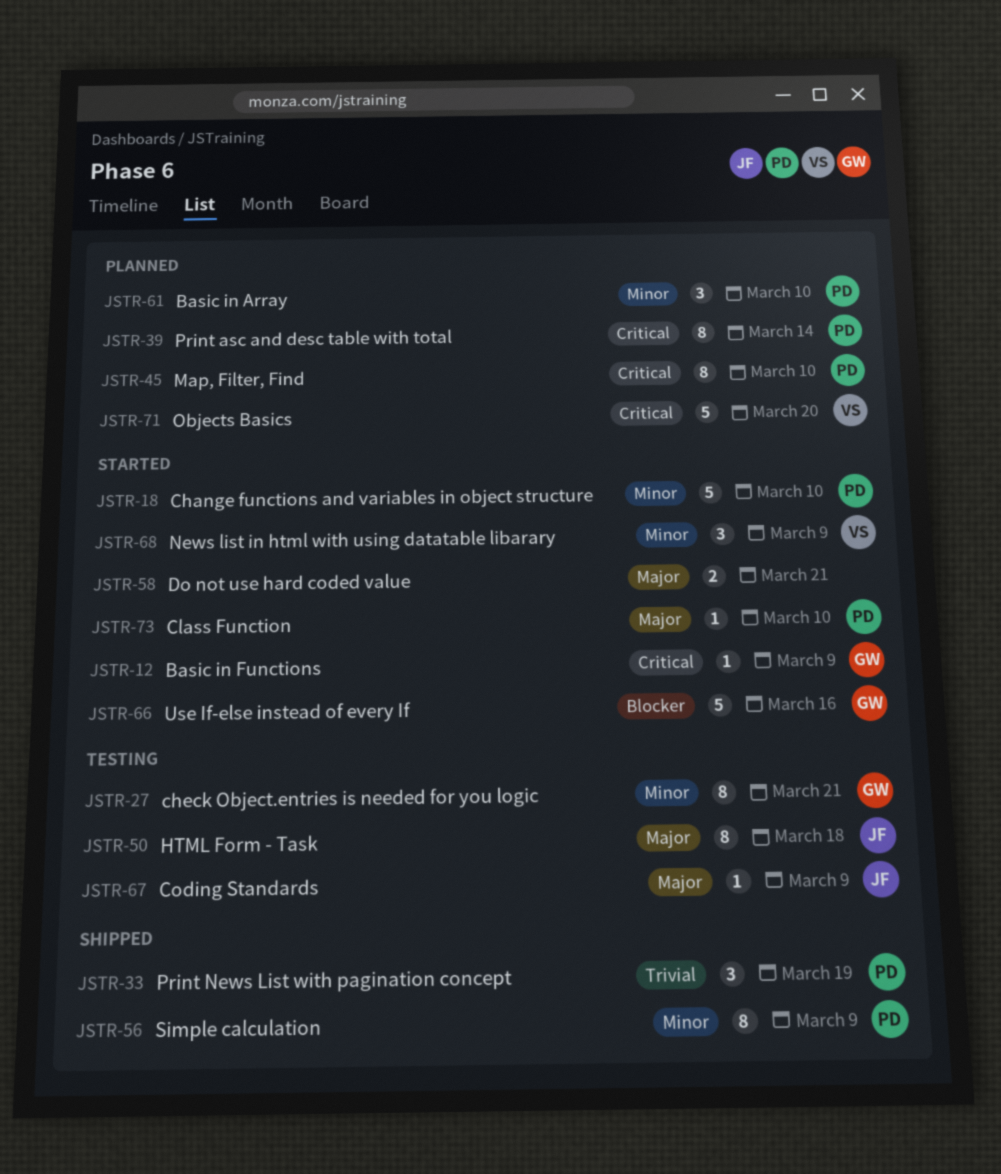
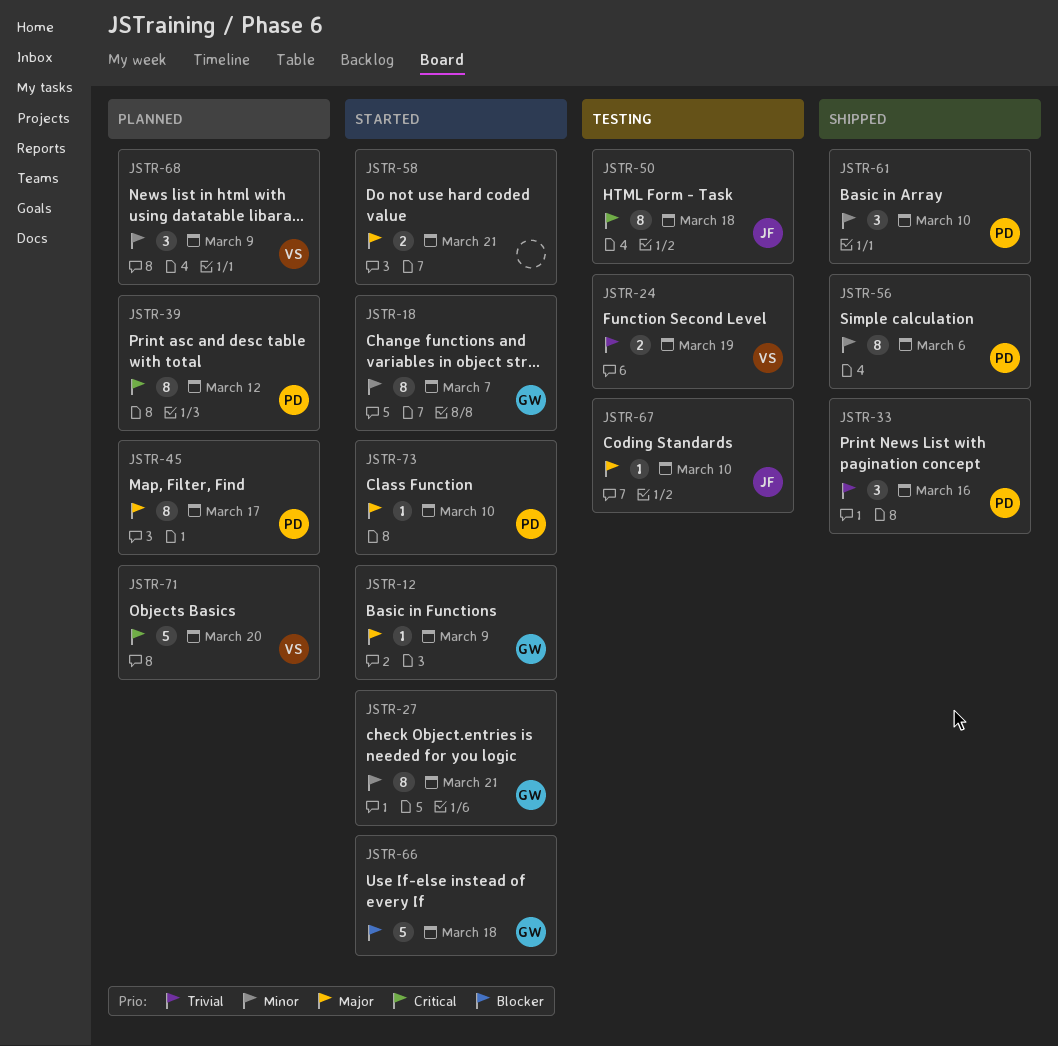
JSTR-12, priority: Critical -> Major
JSTR-18, owner: PD -> GW
JSTR-18, estimate: 5 -> 8
JSTR-18, due: Mar 10 -> Mar 7
JSTR-24: none -> present
JSTR-27, status: Testing -> Started
JSTR-33, due: Mar 19 -> Mar 16
JSTR-39, due: Mar 14 -> Mar 12
JSTR-45, priority: Critical -> Major
JSTR-45, due: Mar 10 -> Mar 17
JSTR-50, priority: Major -> Critical
JSTR-56, due: Mar 9 -> Mar 6
JSTR-61, status: Planned -> Shipped
JSTR-66, due: Mar 16 -> Mar 18
JSTR-67, due: Mar 9 -> Mar 10
JSTR-68, status: Started -> Planned

